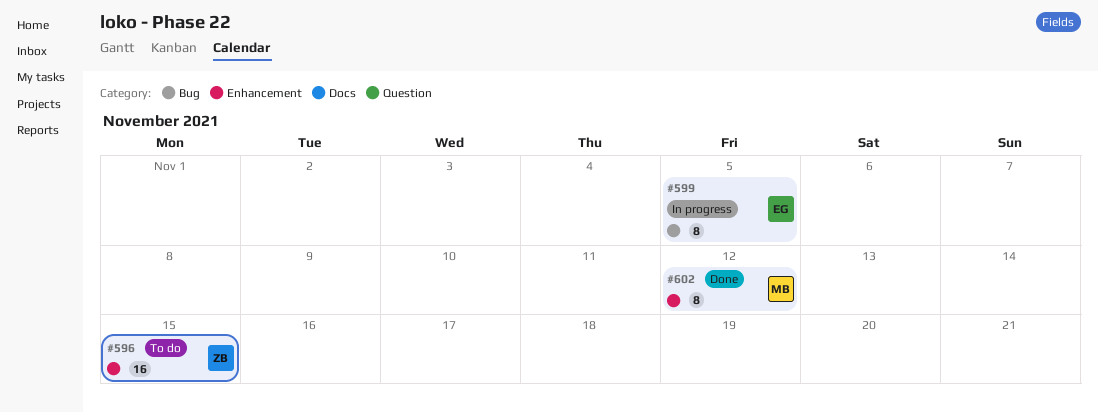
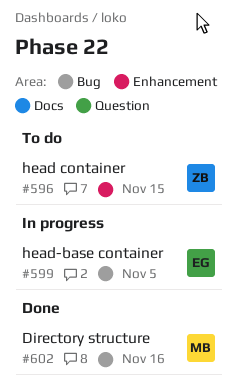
#602, label: Enhancement -> Bug
#602, due: Nov 12 -> Nov 16

